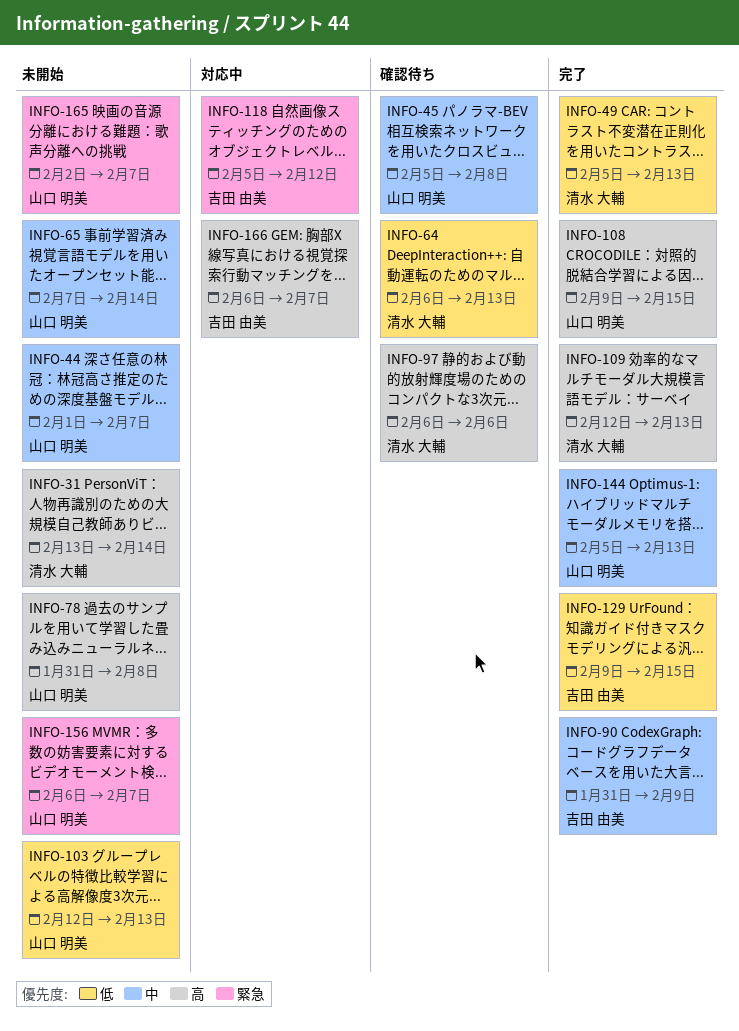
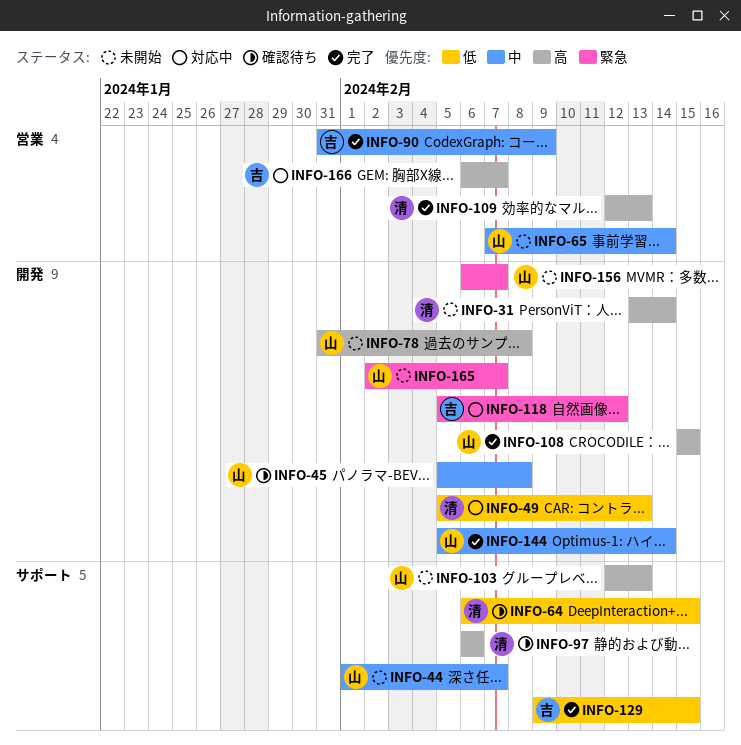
INFO-49, status: 完了 -> 対応中
INFO-64, due: Feb 13 -> Feb 15
INFO-103, priority: 低 -> 高
INFO-108, start: Feb 9 -> Feb 15
INFO-144, due: Feb 13 -> Feb 14

